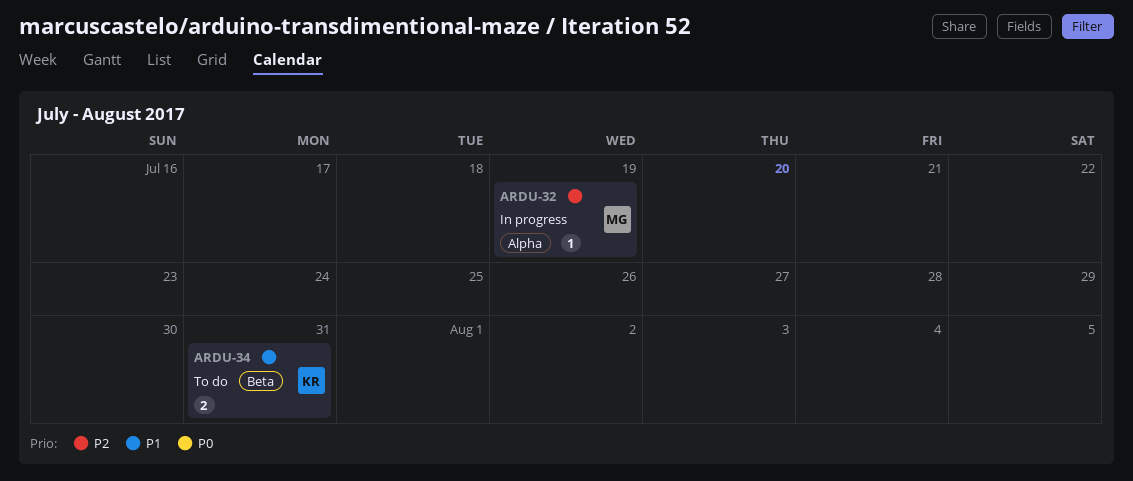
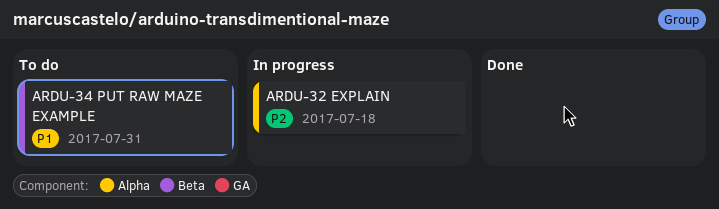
ARDU-32, due: Jul 19 -> Jul 18

